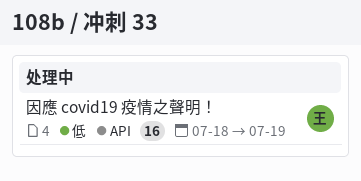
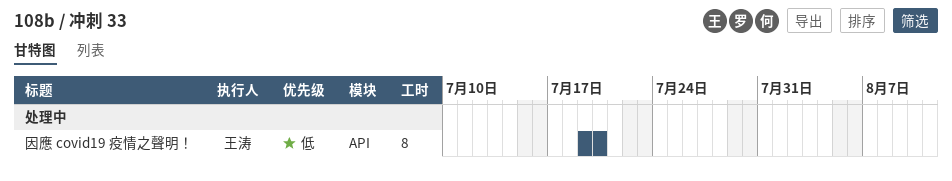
因應 covid19 疫情之聲明！, estimate: 16 -> 8
因應 covid19 疫情之聲明！, start: Jul 18 -> Jul 19
因應 covid19 疫情之聲明！, due: Jul 19 -> Jul 20

